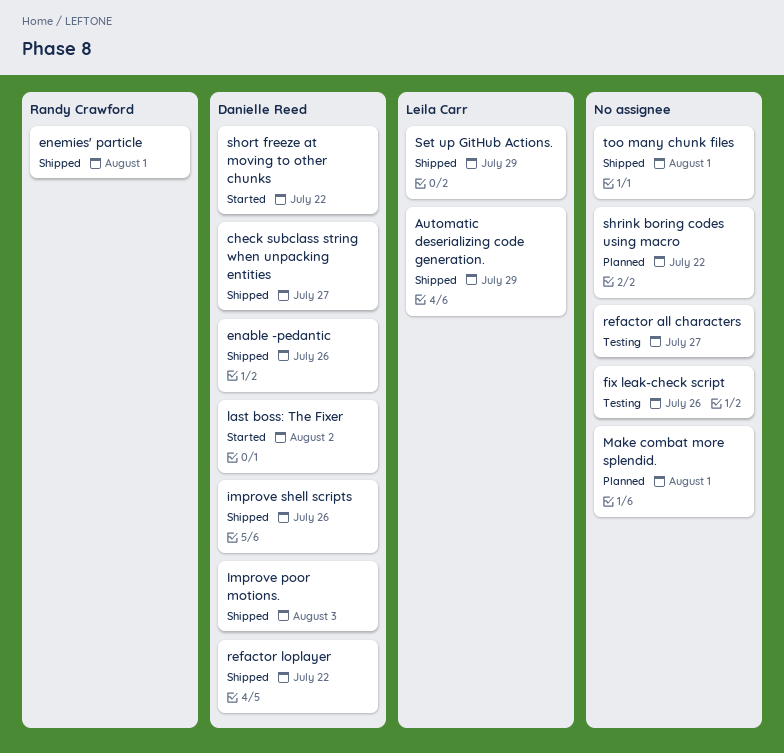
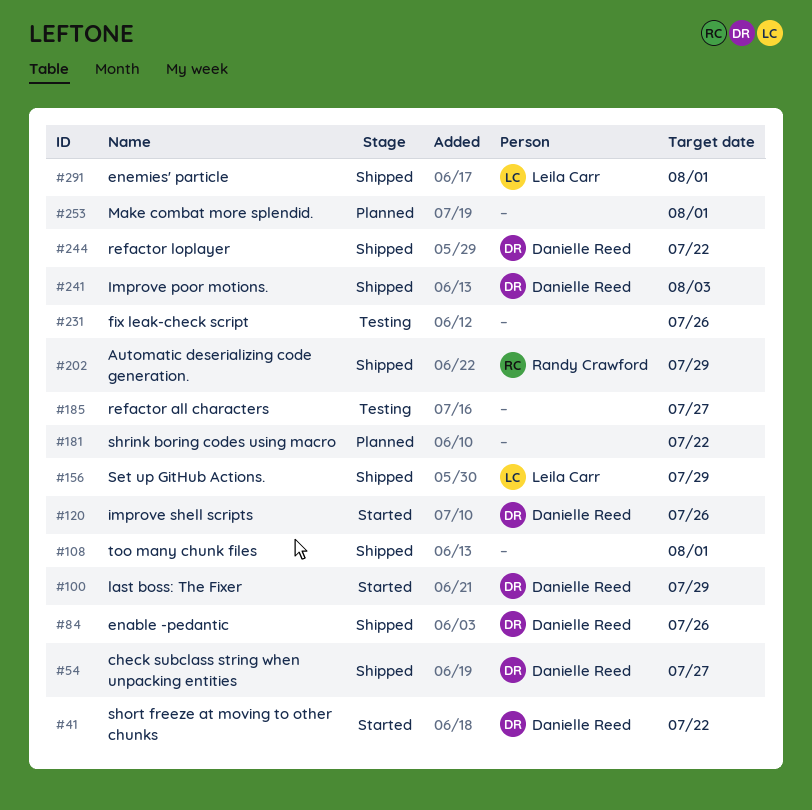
Automatic deserializing code generation., owner: Leila Carr -> Randy Crawford
enemies' particle, owner: Randy Crawford -> Leila Carr
improve shell scripts, status: Shipped -> Started
last boss: The Fixer, due: Aug 2 -> Jul 29

